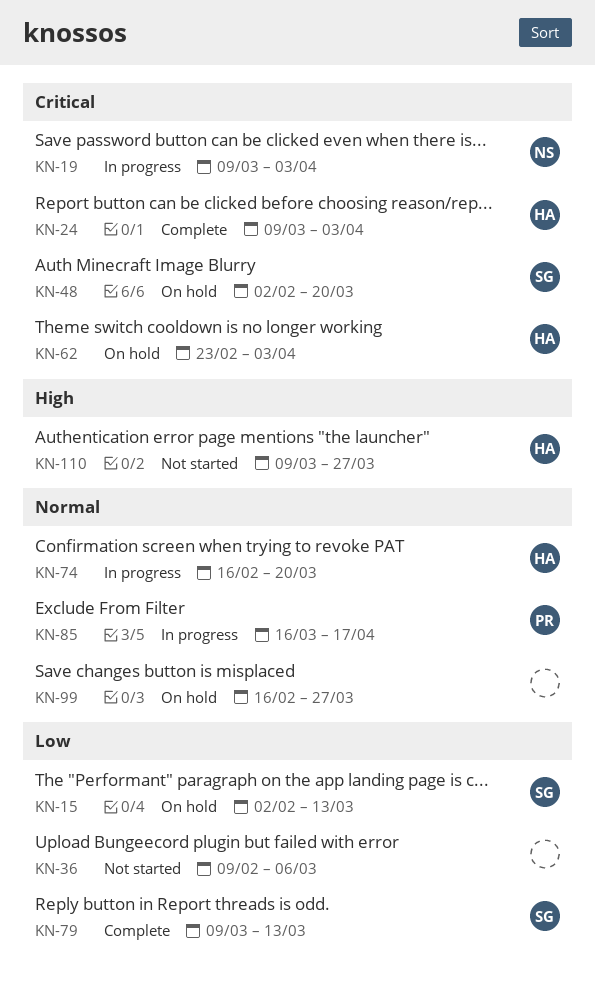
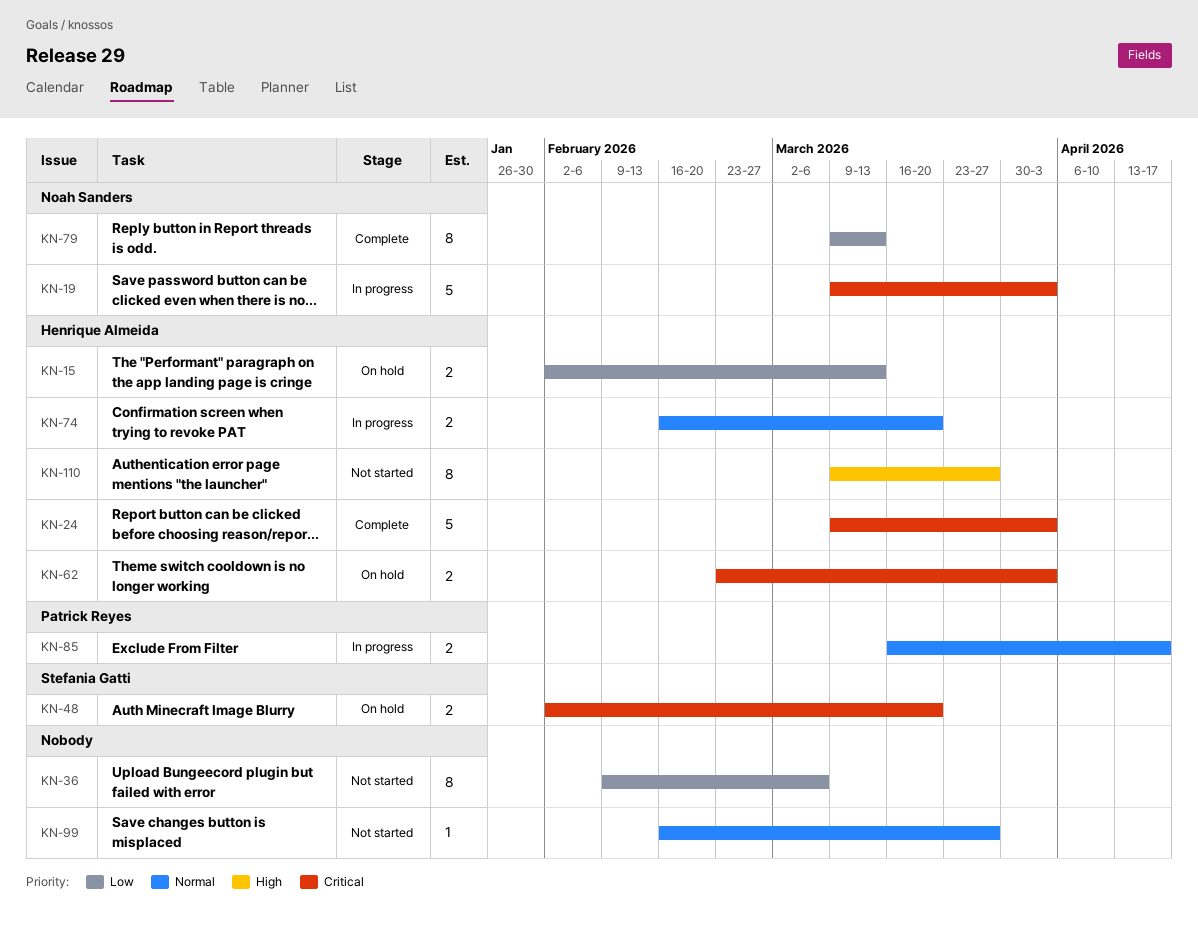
KN-15, owner: Stefania Gatti -> Henrique Almeida
KN-79, owner: Stefania Gatti -> Noah Sanders
KN-99, status: On hold -> Not started

